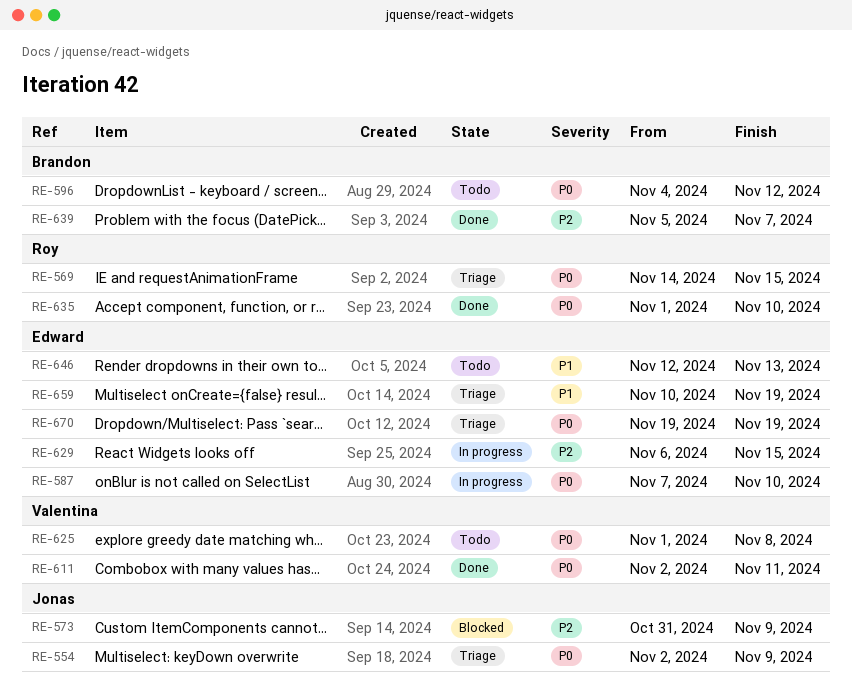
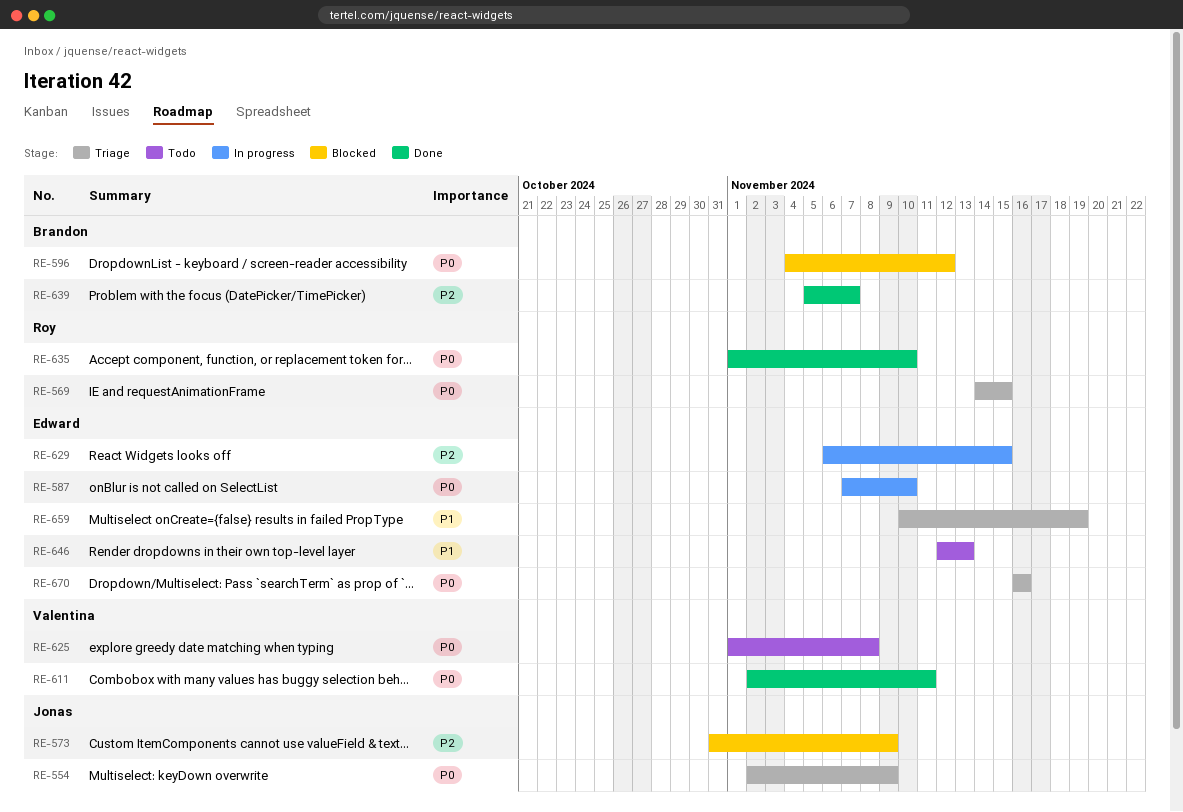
RE-596, status: Todo -> Blocked
RE-670, start: Nov 19 -> Nov 16
RE-670, due: Nov 19 -> Nov 16

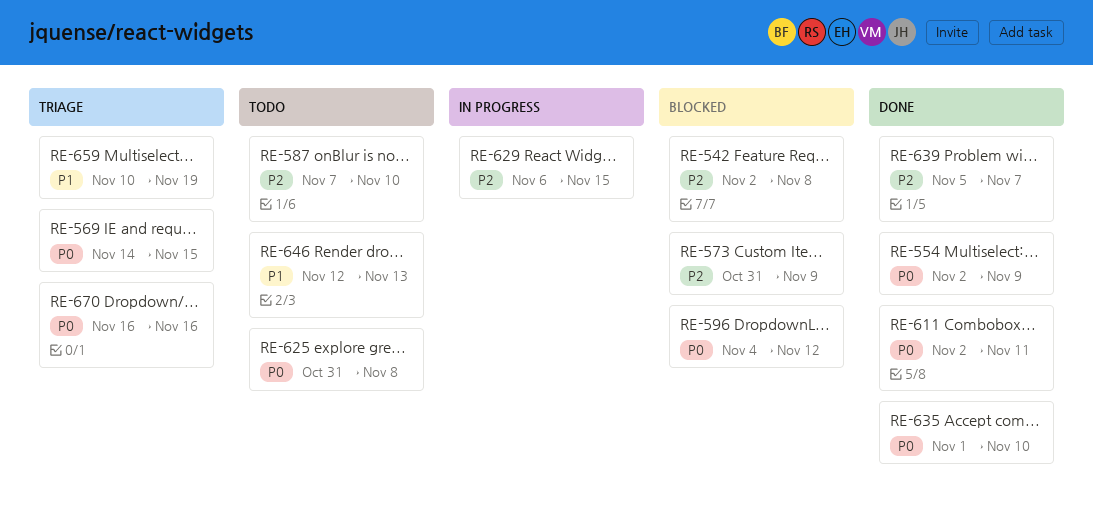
RE-542: none -> present
RE-554, status: Triage -> Done
RE-587, status: In progress -> Todo
RE-587, priority: P0 -> P2
RE-625, start: Nov 1 -> Oct 31

